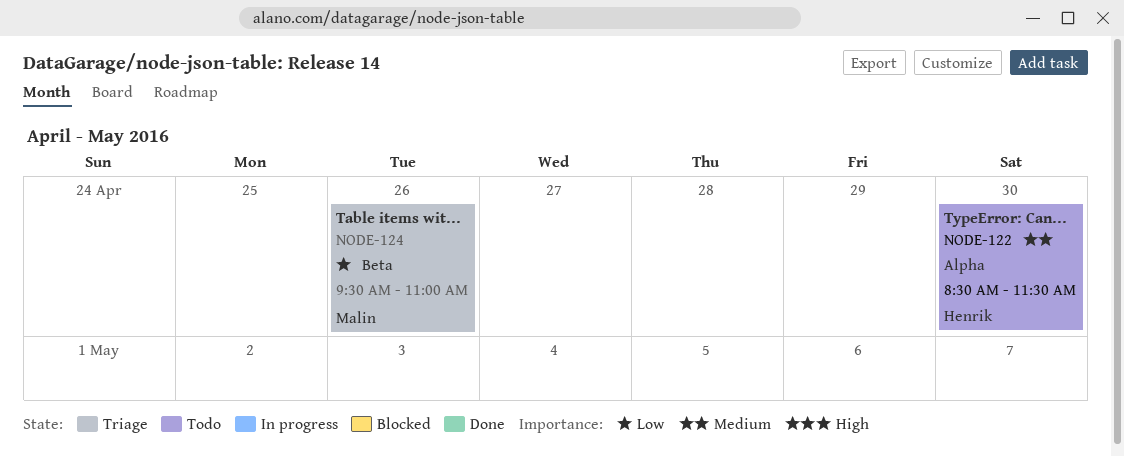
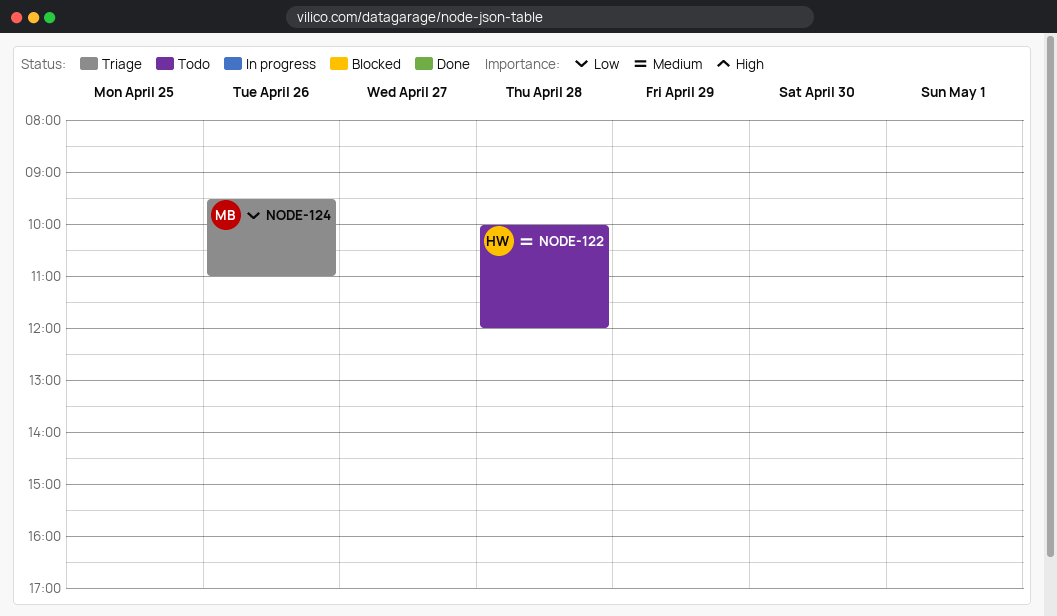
NODE-122, day: Apr 30 -> Apr 28
NODE-122, begins: 08:30 -> 10:00
NODE-122, ends: 11:30 -> 12:00

